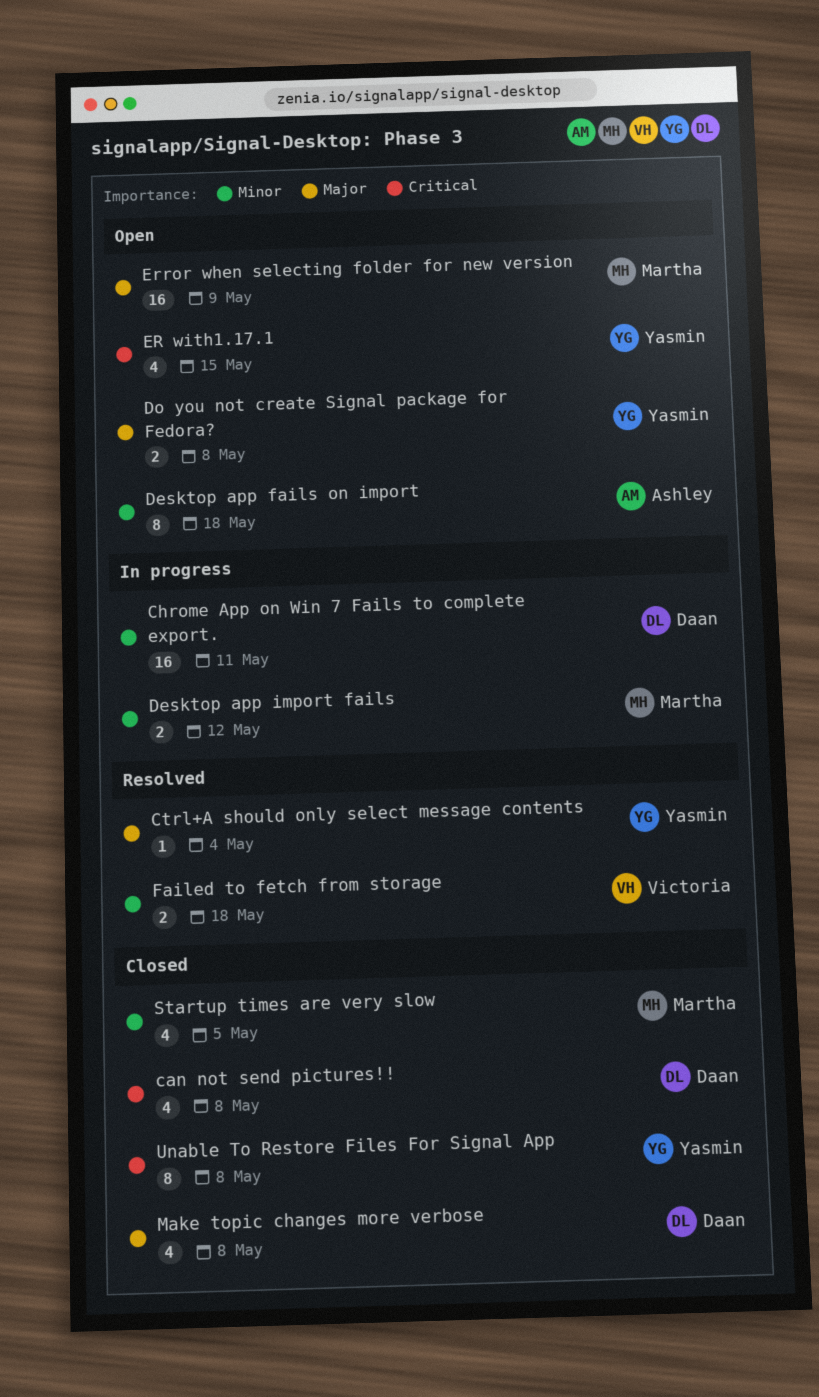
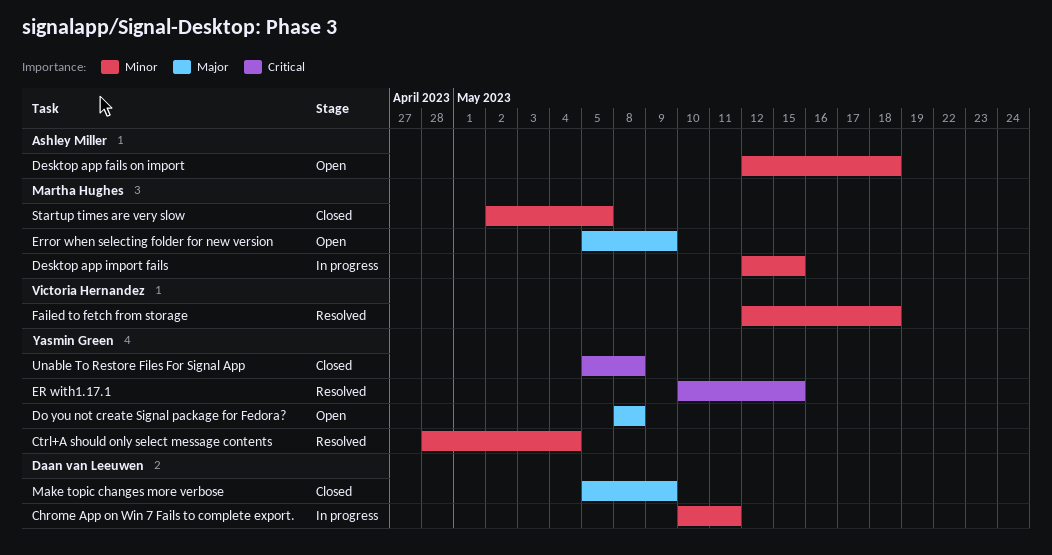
can not send pictures!!: present -> none
Ctrl+A should only select message contents, priority: Major -> Minor
Desktop app import fails, due: May 12 -> May 15
ER with1.17.1, status: Open -> Resolved
Make topic changes more verbose, due: May 8 -> May 9

